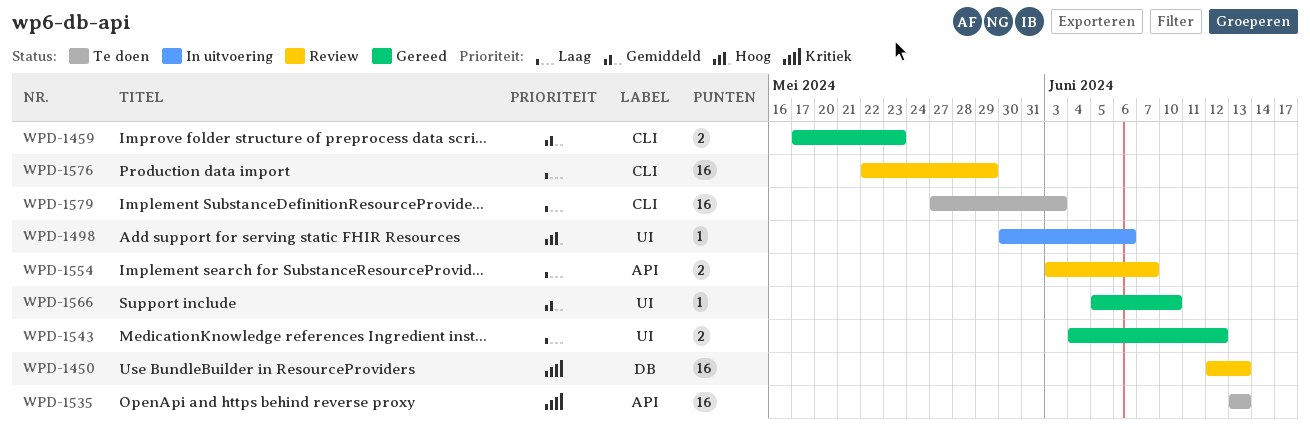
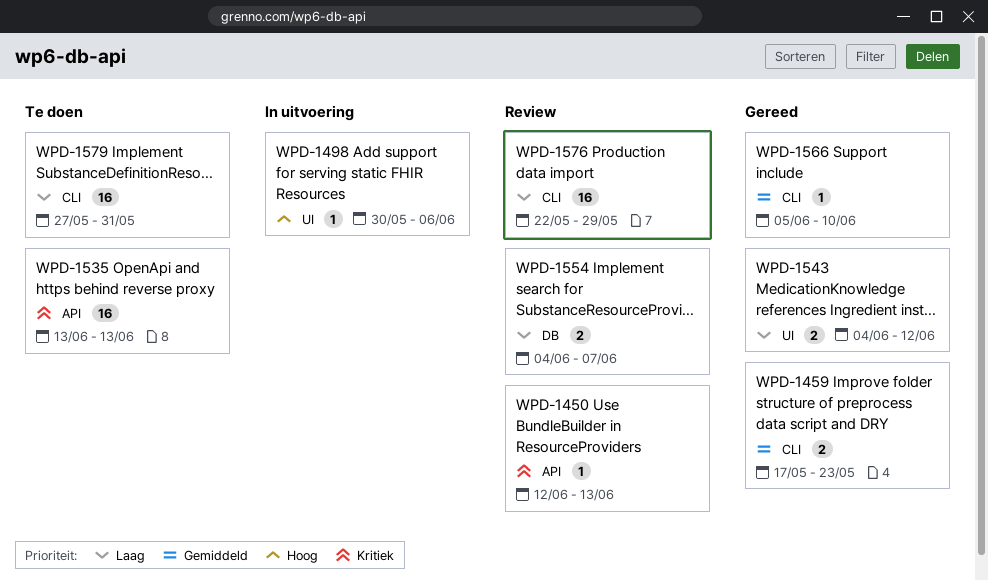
WPD-1450, label: DB -> API
WPD-1450, estimate: 16 -> 1
WPD-1554, label: API -> DB
WPD-1554, start: Jun 3 -> Jun 4
WPD-1566, label: UI -> CLI
WPD-1579, due: Jun 3 -> May 31

